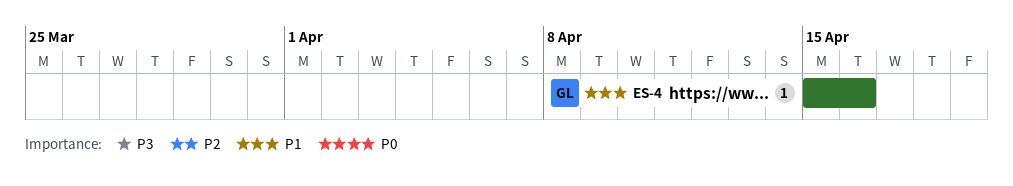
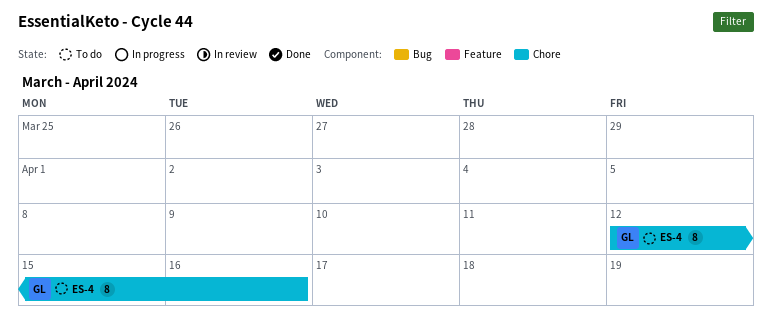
ES-4, estimate: 1 -> 8
ES-4, start: Apr 15 -> Apr 12

